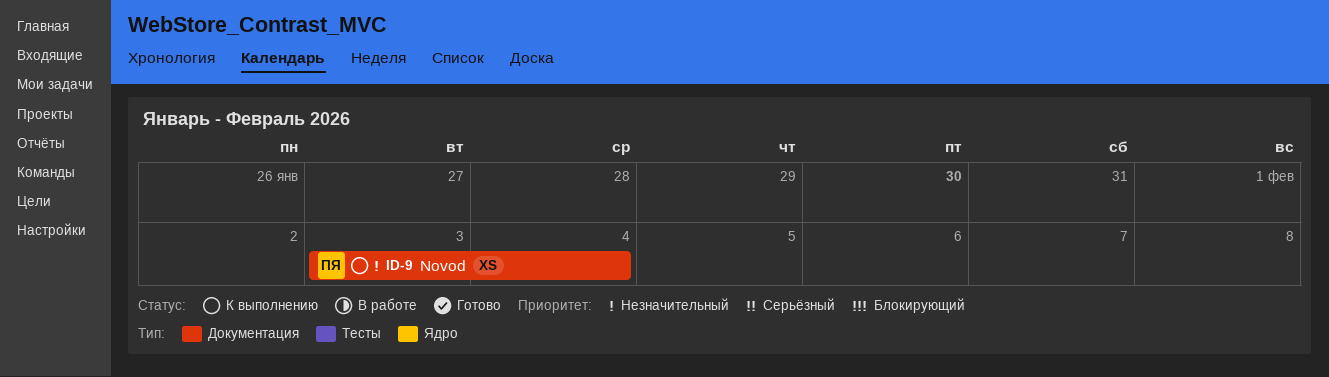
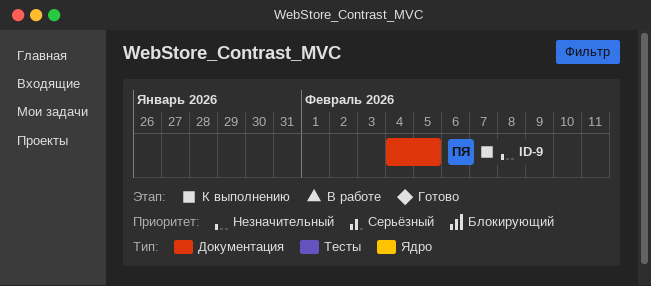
ID-9, start: Feb 3 -> Feb 4
ID-9, due: Feb 4 -> Feb 5

